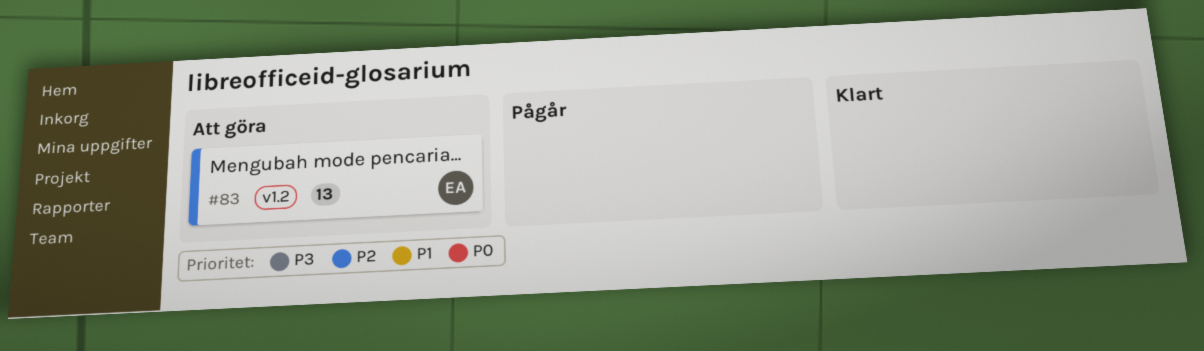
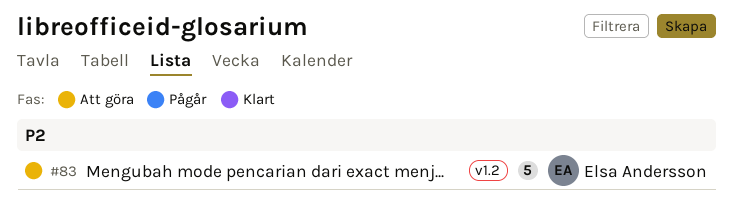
#83, estimate: 13 -> 5

